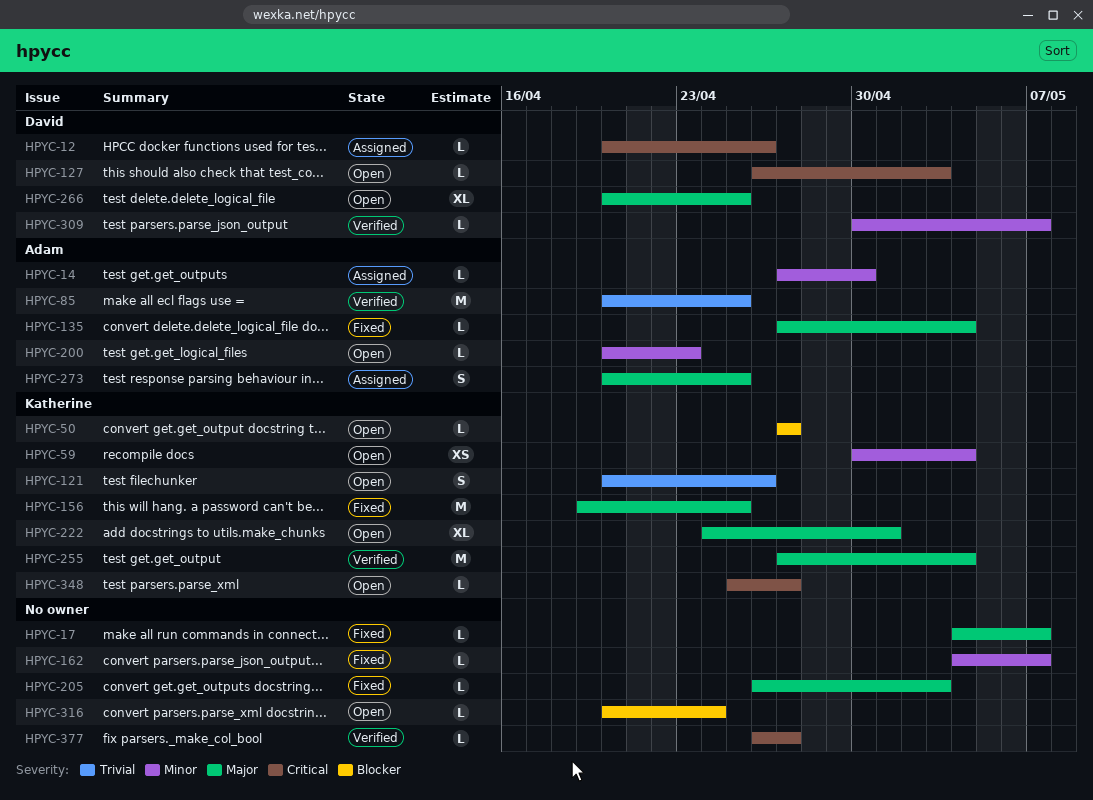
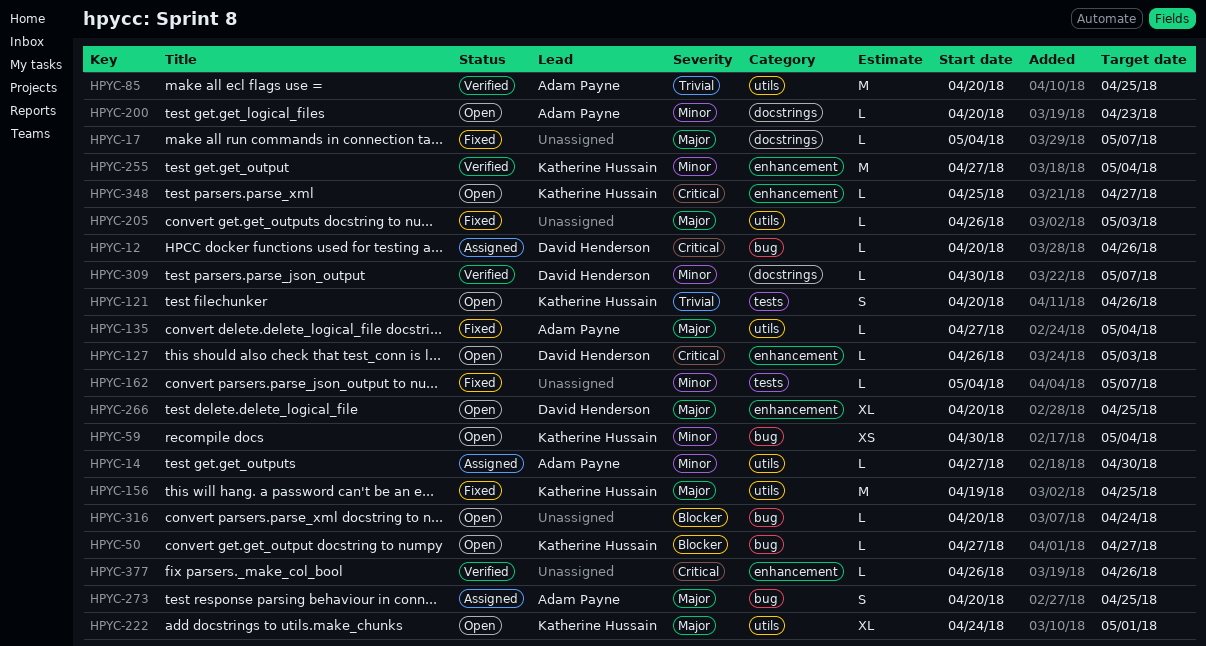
HPYC-255, priority: Major -> Minor
HPYC-377, due: Apr 27 -> Apr 26

